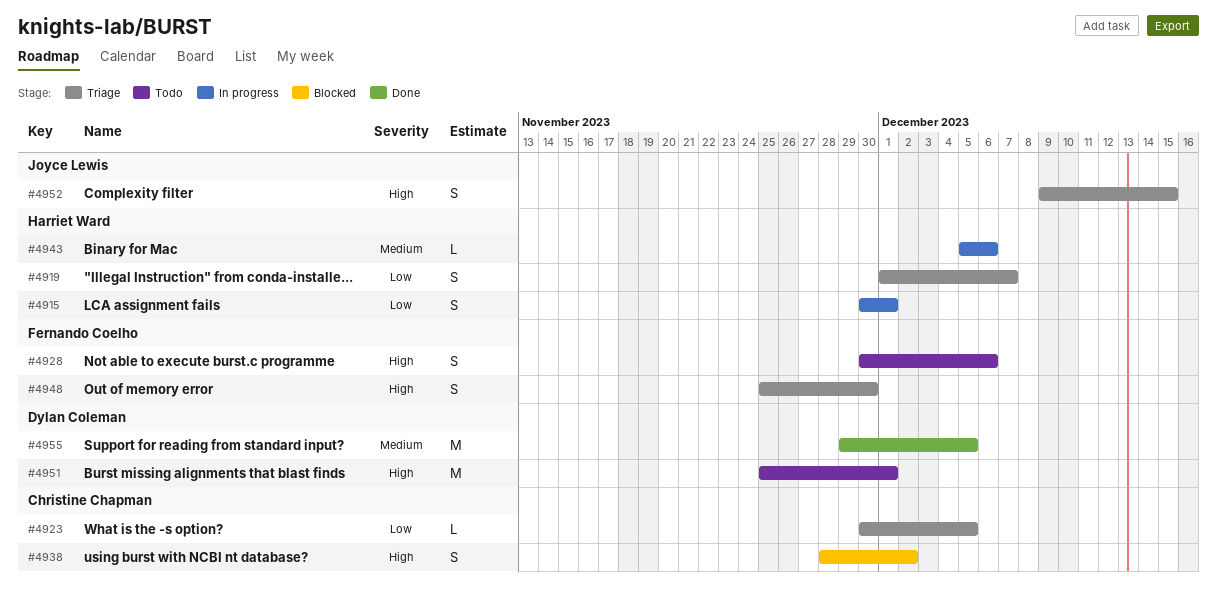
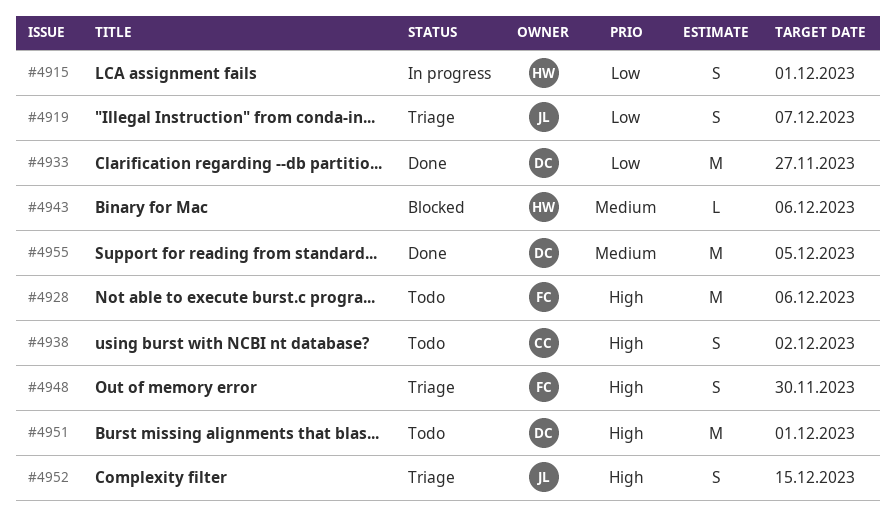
#4919, owner: Harriet Ward -> Joyce Lewis
#4923: present -> none
#4928, estimate: S -> M
#4933: none -> present
#4938, status: Blocked -> Todo
#4943, status: In progress -> Blocked

